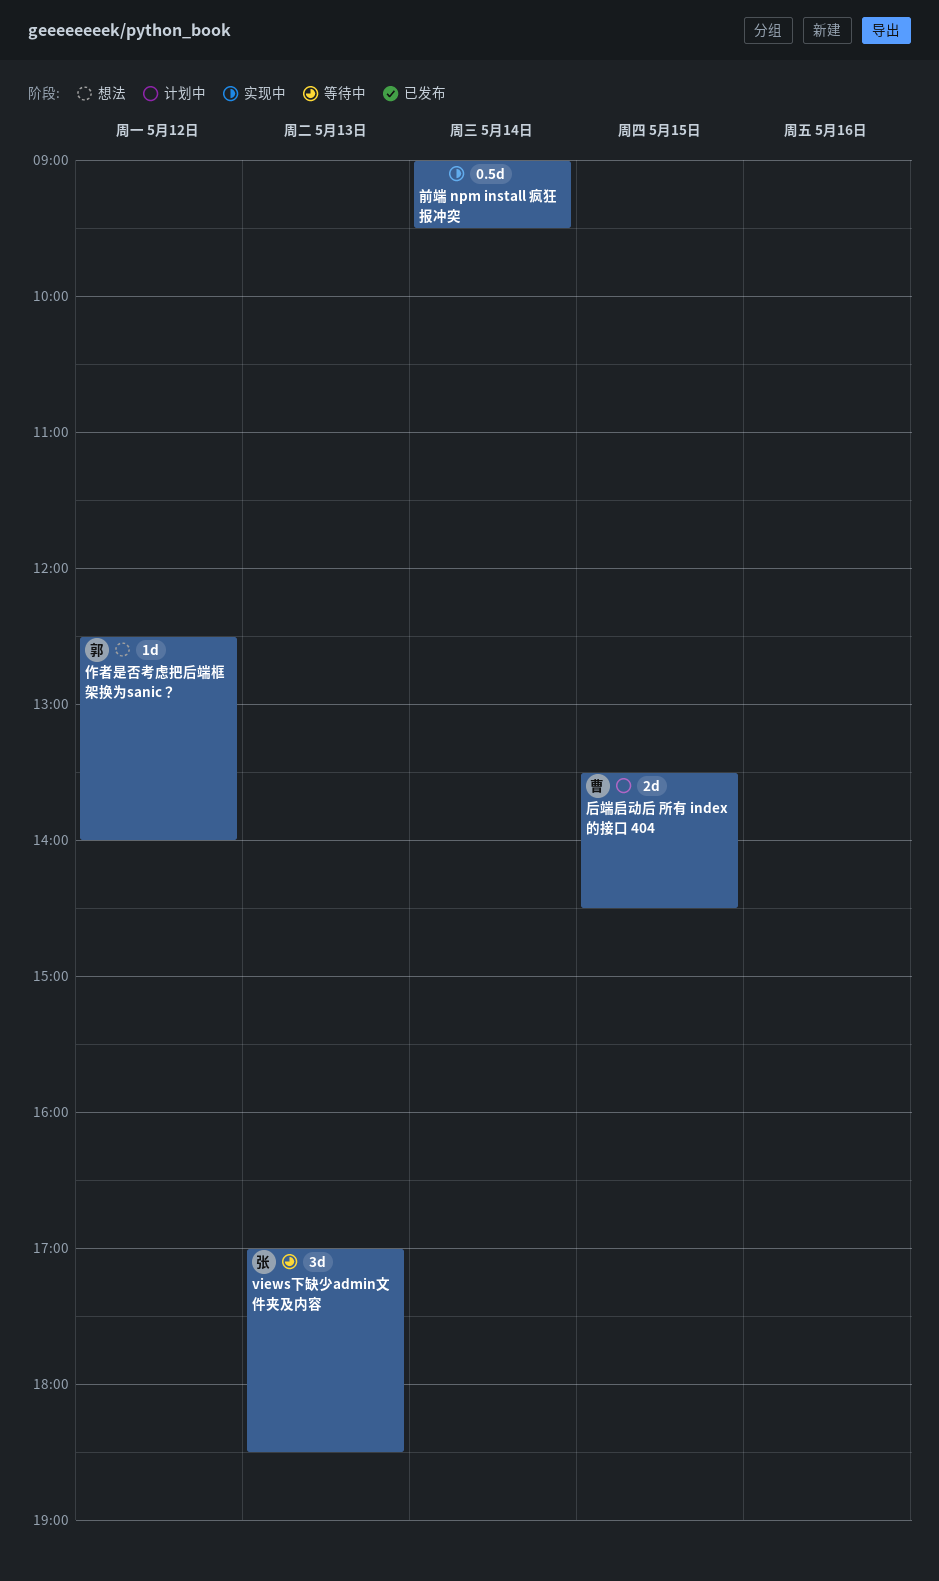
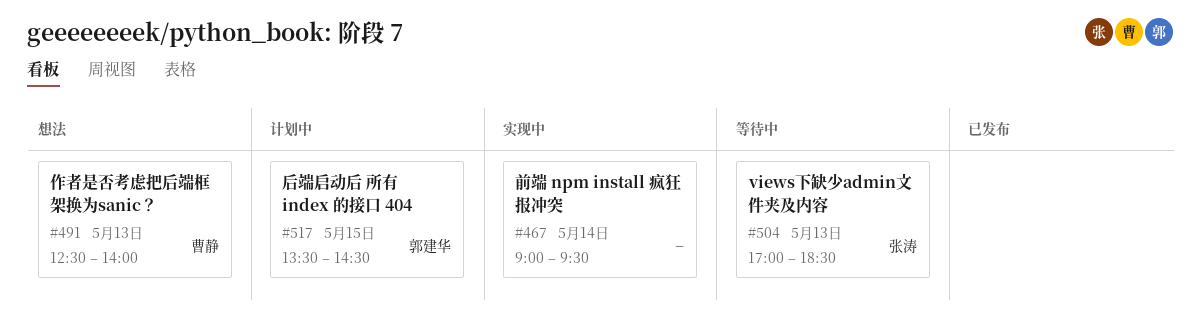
作者是否考虑把后端框架换为sanic？, owner: 郭建华 -> 曹静
作者是否考虑把后端框架换为sanic？, day: May 12 -> May 13
后端启动后 所有 index 的接口 404, owner: 曹静 -> 郭建华

